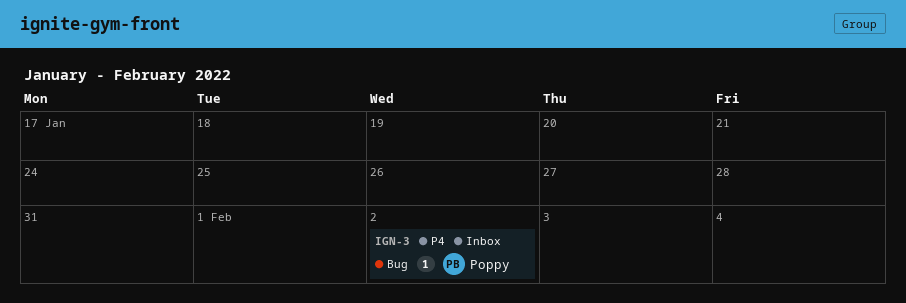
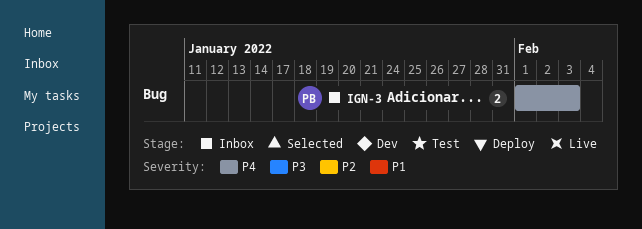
IGN-3, estimate: 1 -> 2
IGN-3, due: Feb 2 -> Feb 3

